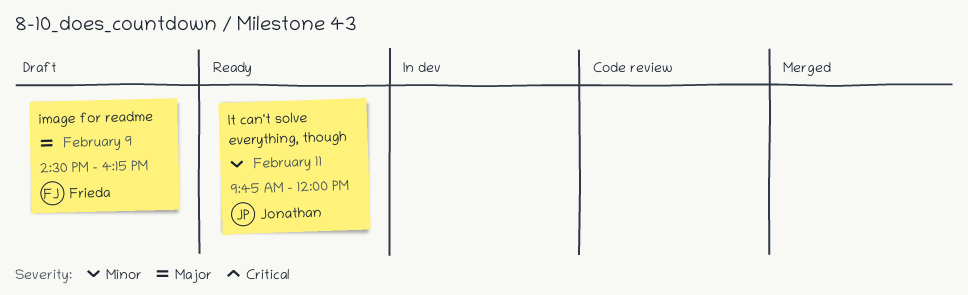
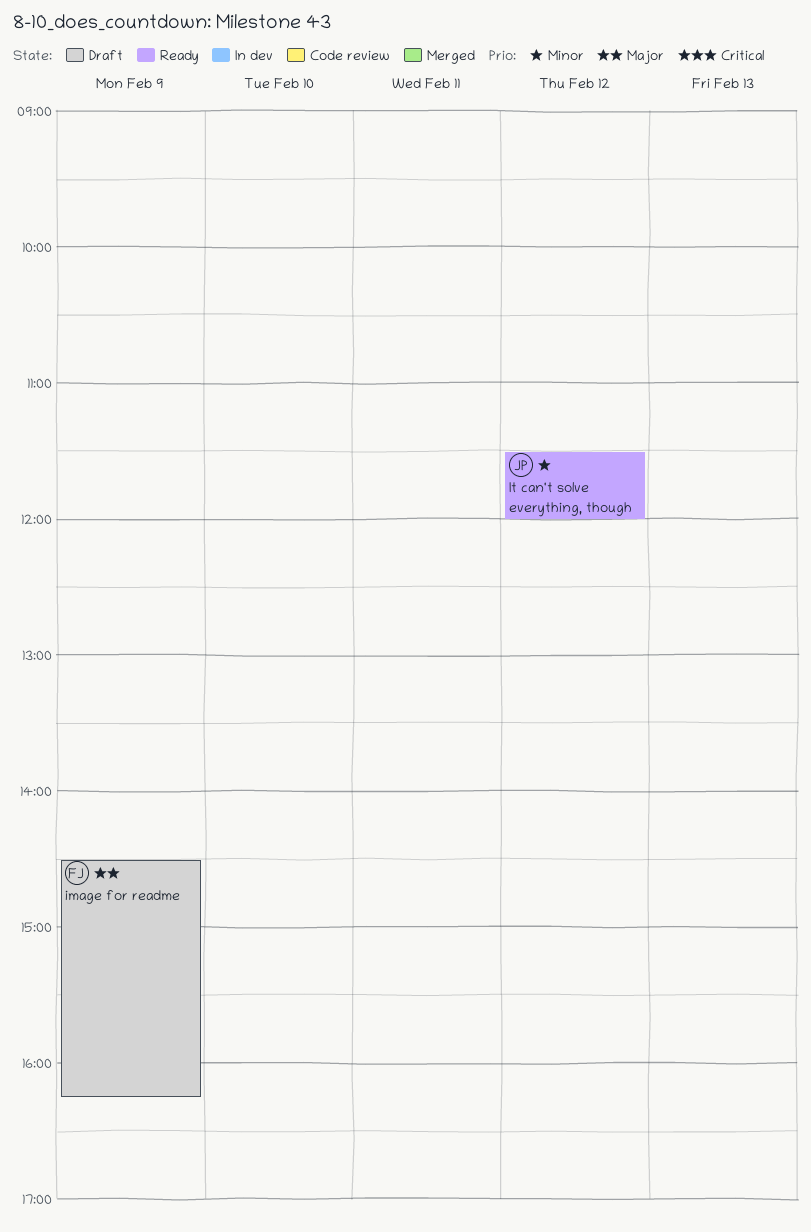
It can't solve everything, though, day: Feb 11 -> Feb 12
It can't solve everything, though, begins: 09:45 -> 11:30

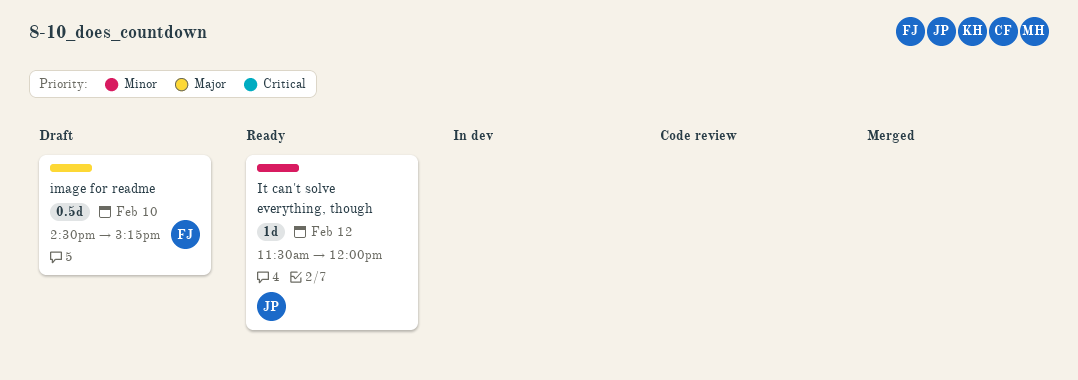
image for readme, day: Feb 9 -> Feb 10
image for readme, ends: 16:15 -> 15:15

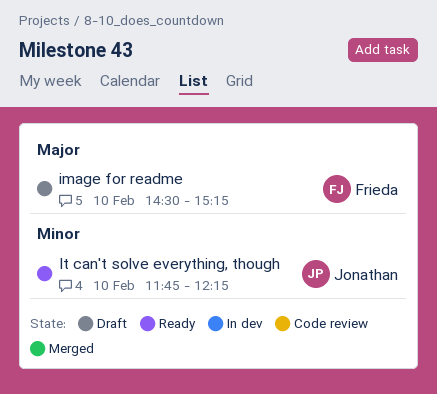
It can't solve everything, though, day: Feb 12 -> Feb 10
It can't solve everything, though, begins: 11:30 -> 11:45
It can't solve everything, though, ends: 12:00 -> 12:15

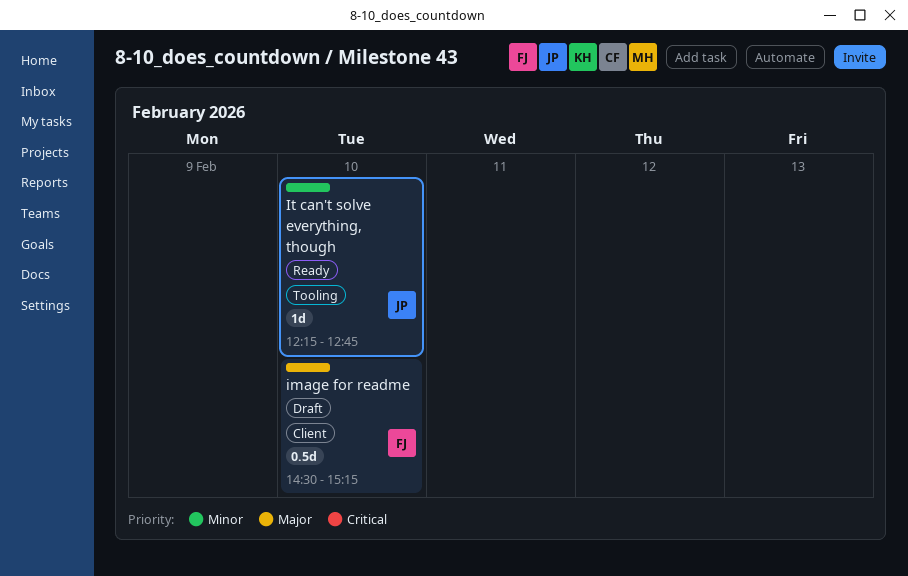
It can't solve everything, though, begins: 11:45 -> 12:15
It can't solve everything, though, ends: 12:15 -> 12:45

